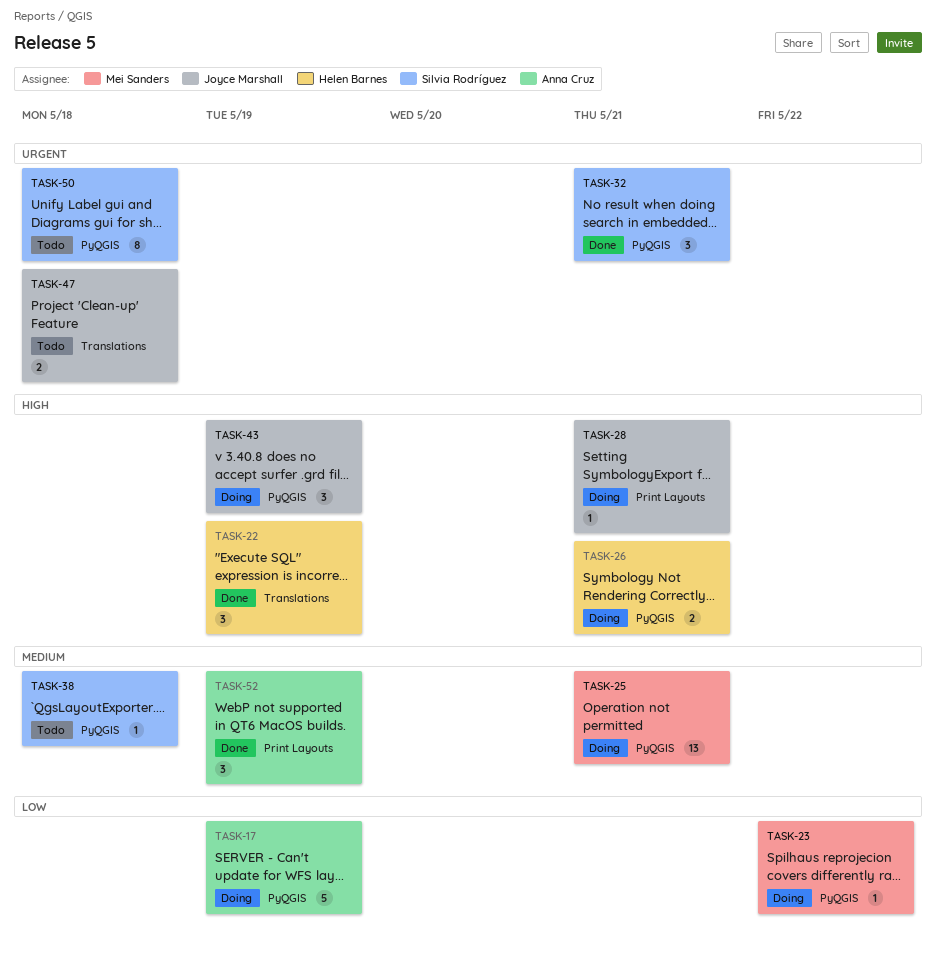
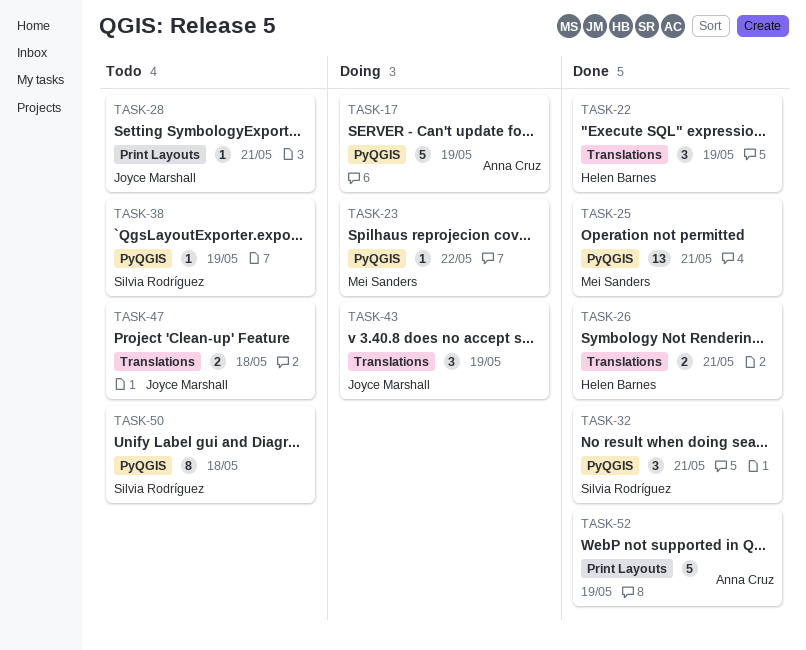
TASK-25, status: Doing -> Done
TASK-26, status: Doing -> Done
TASK-26, label: PyQGIS -> Translations
TASK-28, status: Doing -> Todo
TASK-38, due: May 18 -> May 19
TASK-43, label: PyQGIS -> Translations
TASK-52, estimate: 3 -> 5

